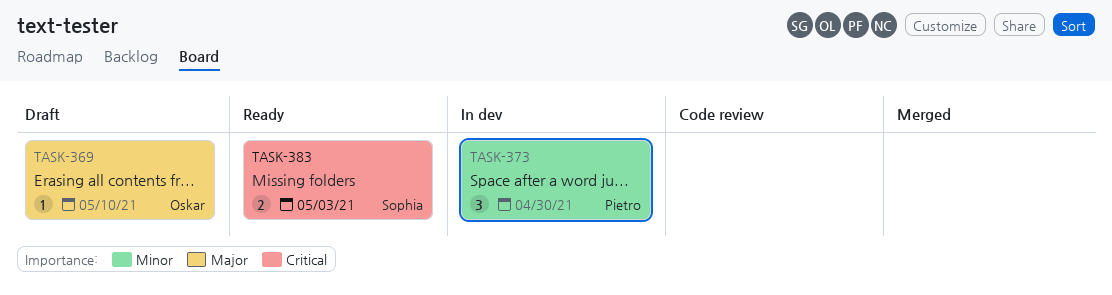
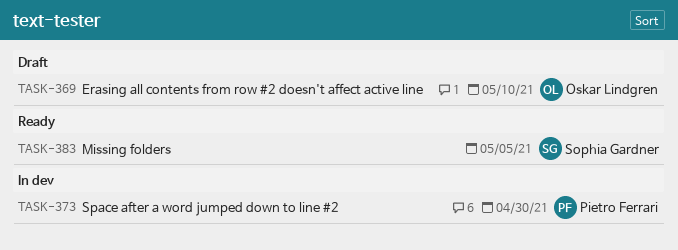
TASK-383, due: May 3 -> May 5

